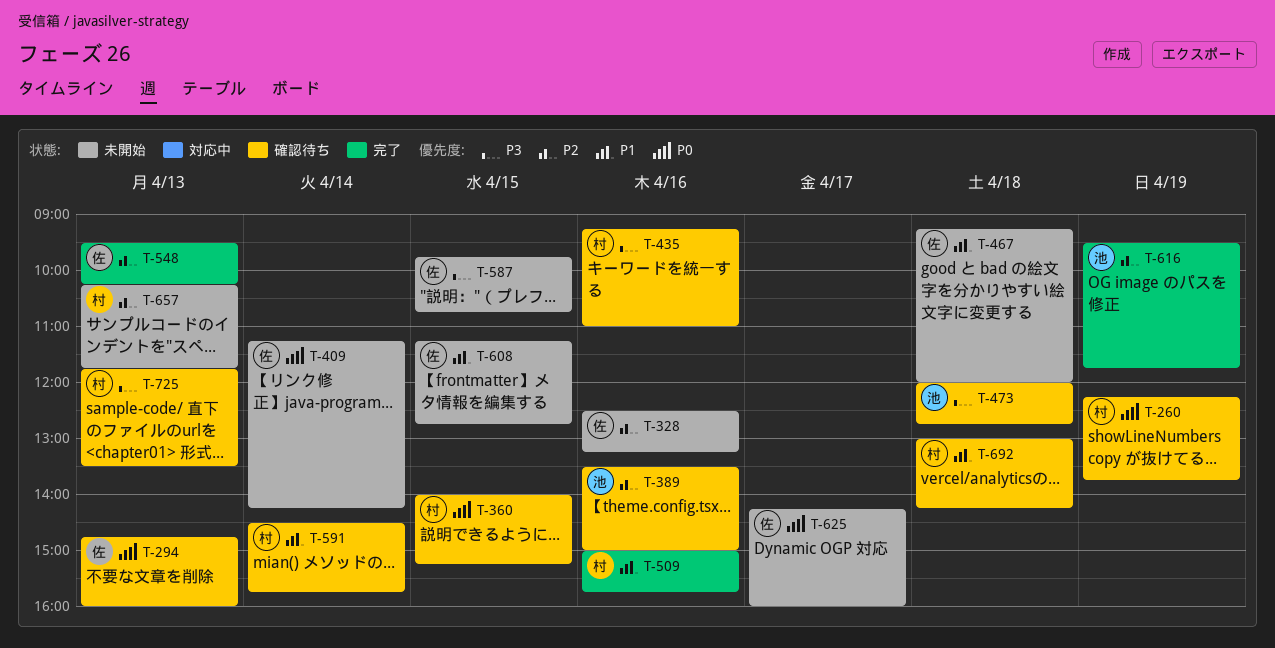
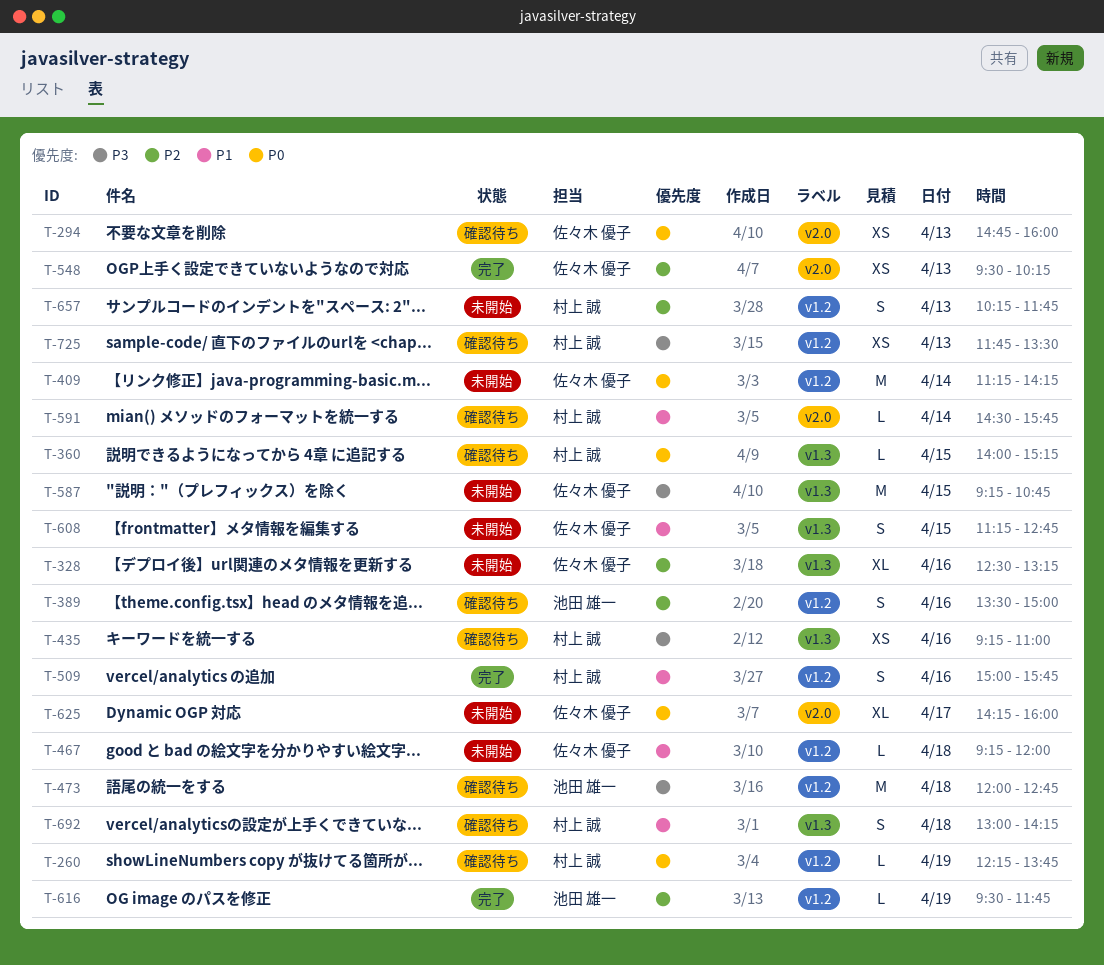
T-587, begins: 09:45 -> 09:15

